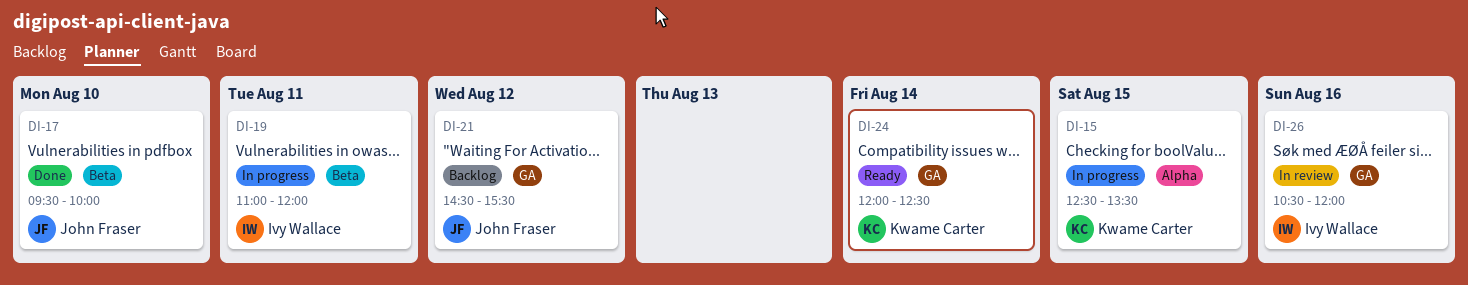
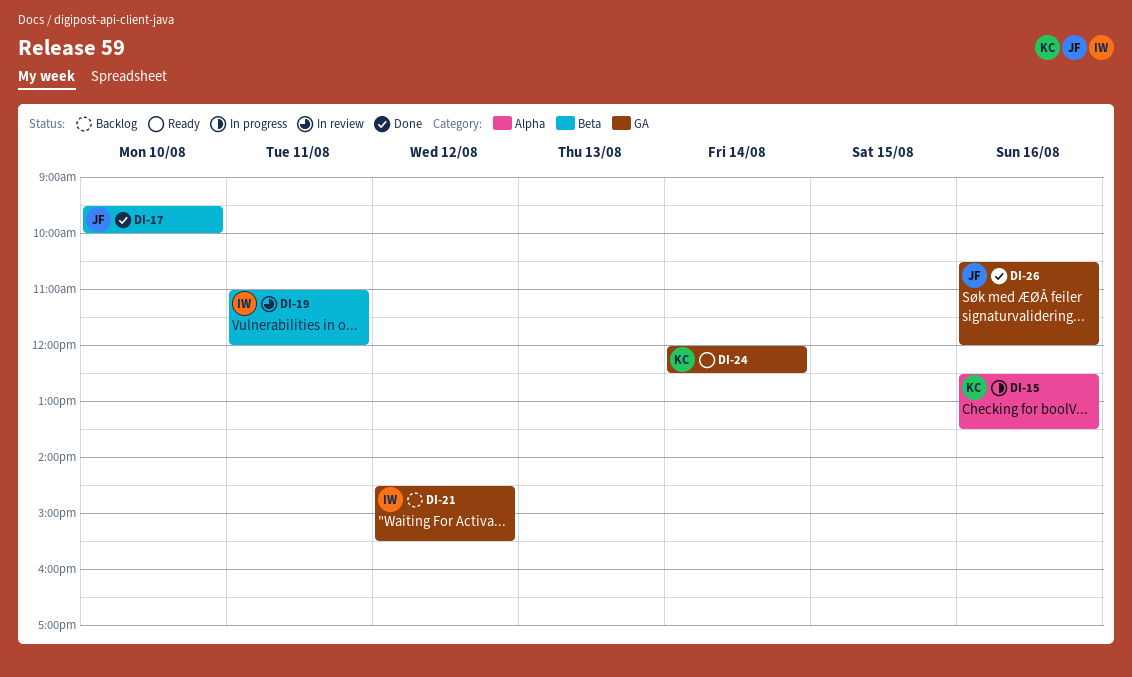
DI-15, day: Aug 15 -> Aug 16
DI-19, status: In progress -> In review
DI-21, owner: John Fraser -> Ivy Wallace
DI-26, status: In review -> Done
DI-26, owner: Ivy Wallace -> John Fraser

